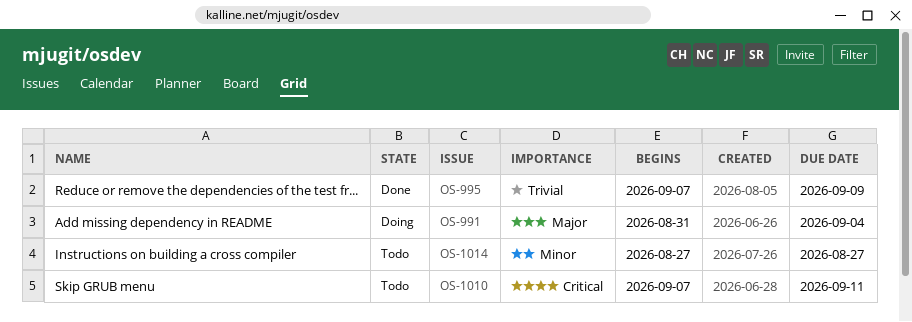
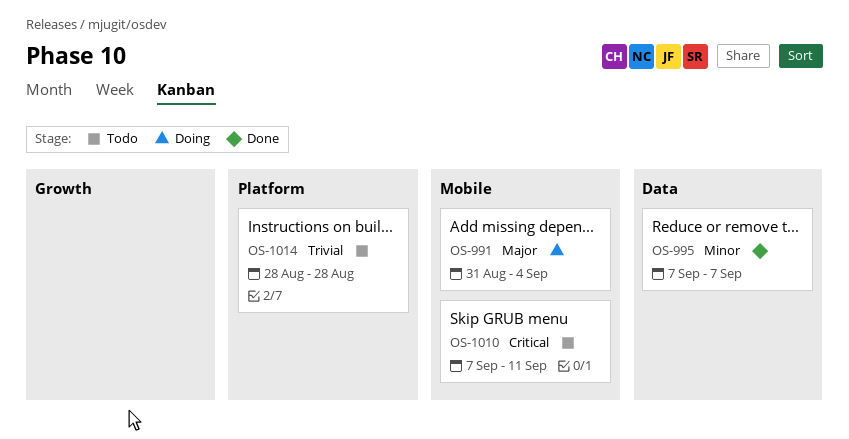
OS-995, priority: Trivial -> Minor
OS-995, due: Sep 9 -> Sep 7
OS-1014, priority: Minor -> Trivial
OS-1014, start: Aug 27 -> Aug 28
OS-1014, due: Aug 27 -> Aug 28

